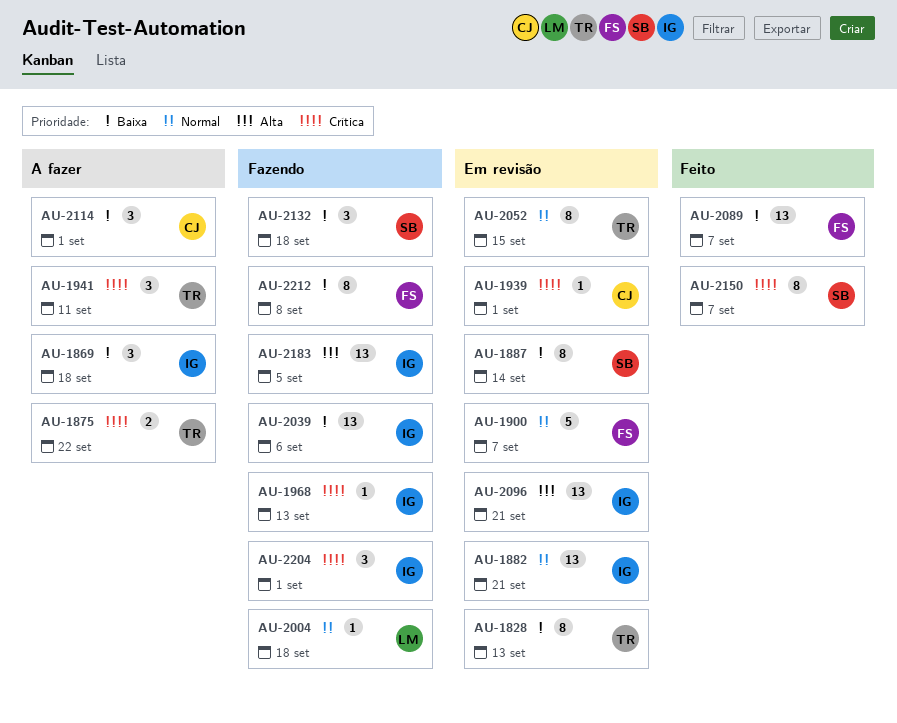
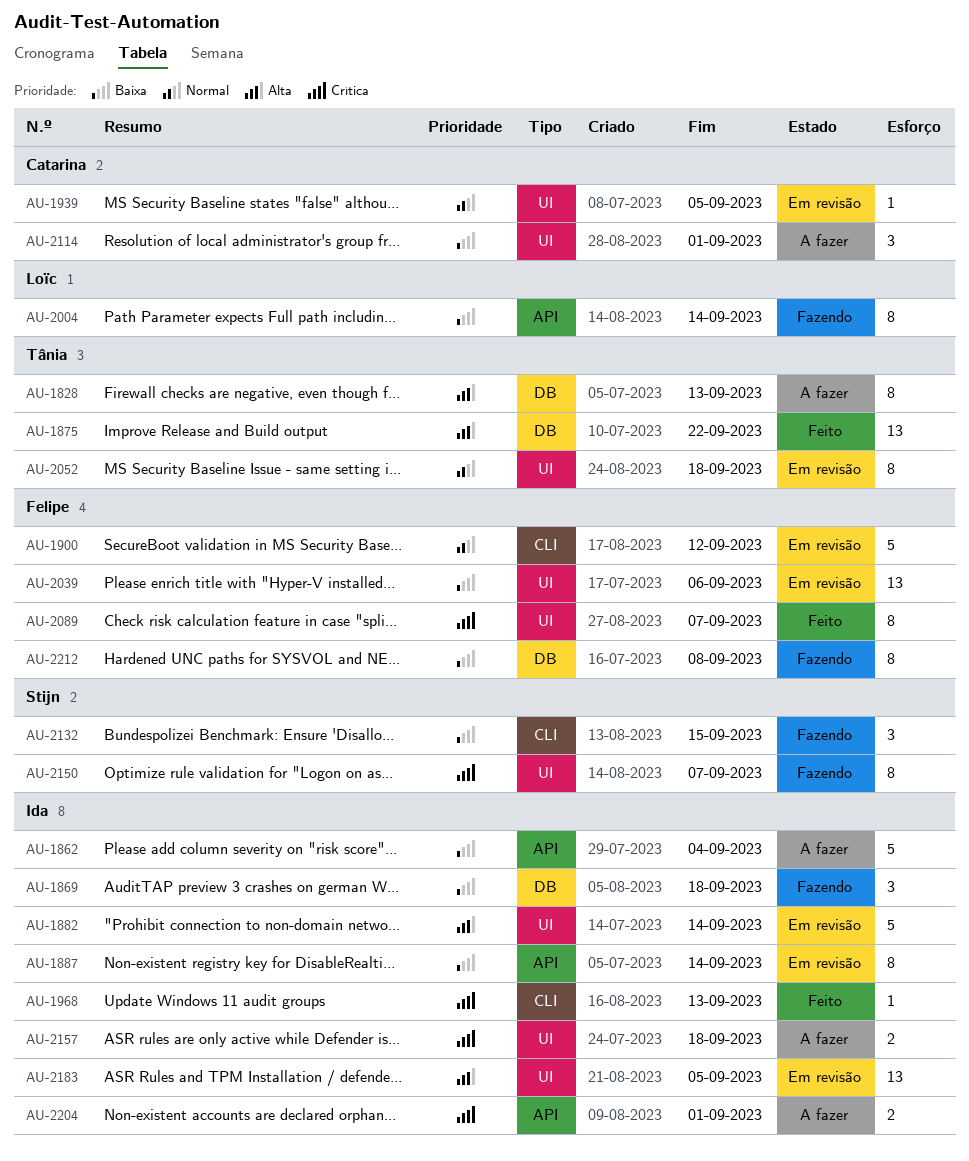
AU-1828, status: Em revisão -> A fazer
AU-1828, priority: Baixa -> Alta
AU-1862: none -> present
AU-1869, status: A fazer -> Fazendo
AU-1875, status: A fazer -> Feito
AU-1875, priority: Crítica -> Alta
AU-1875, estimate: 2 -> 13
AU-1882, priority: Normal -> Alta
AU-1882, estimate: 13 -> 5
AU-1882, due: Sep 21 -> Sep 14
AU-1887, owner: Stijn -> Ida
AU-1900, due: Sep 7 -> Sep 12
AU-1939, priority: Crítica -> Normal
AU-1939, due: Sep 1 -> Sep 5
AU-1941: present -> none
AU-1968, status: Fazendo -> Feito
AU-2004, priority: Normal -> Baixa
AU-2004, estimate: 1 -> 8
AU-2004, due: Sep 18 -> Sep 14
AU-2039, status: Fazendo -> Em revisão
AU-2039, owner: Ida -> Felipe
AU-2052, due: Sep 15 -> Sep 18
AU-2089, priority: Baixa -> Crítica
AU-2089, estimate: 13 -> 8
AU-2096: present -> none
AU-2132, due: Sep 18 -> Sep 15
AU-2150, status: Feito -> Fazendo
AU-2157: none -> present
AU-2183, status: Fazendo -> Em revisão
AU-2204, status: Fazendo -> A fazer
AU-2204, estimate: 3 -> 2

